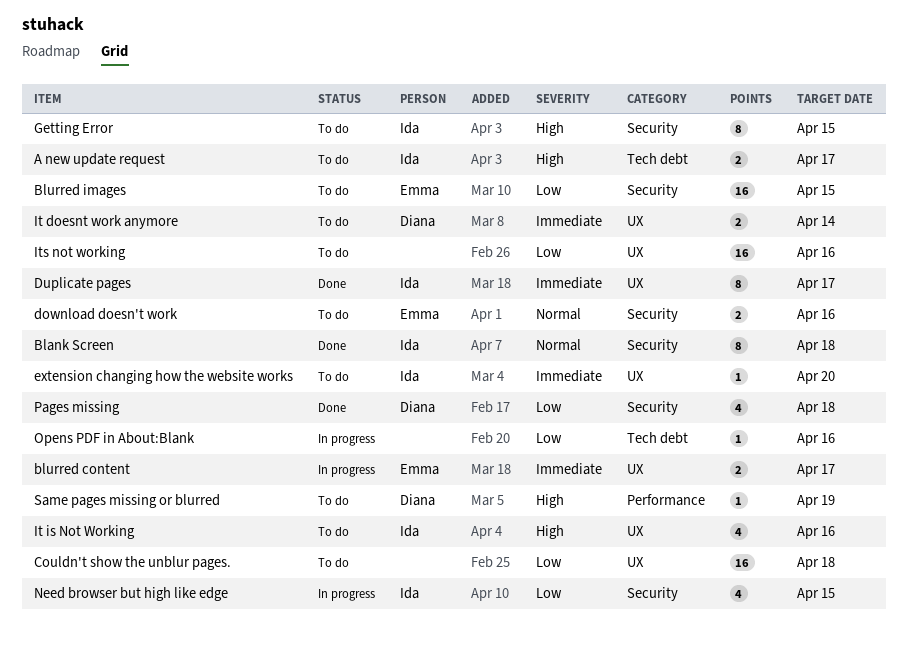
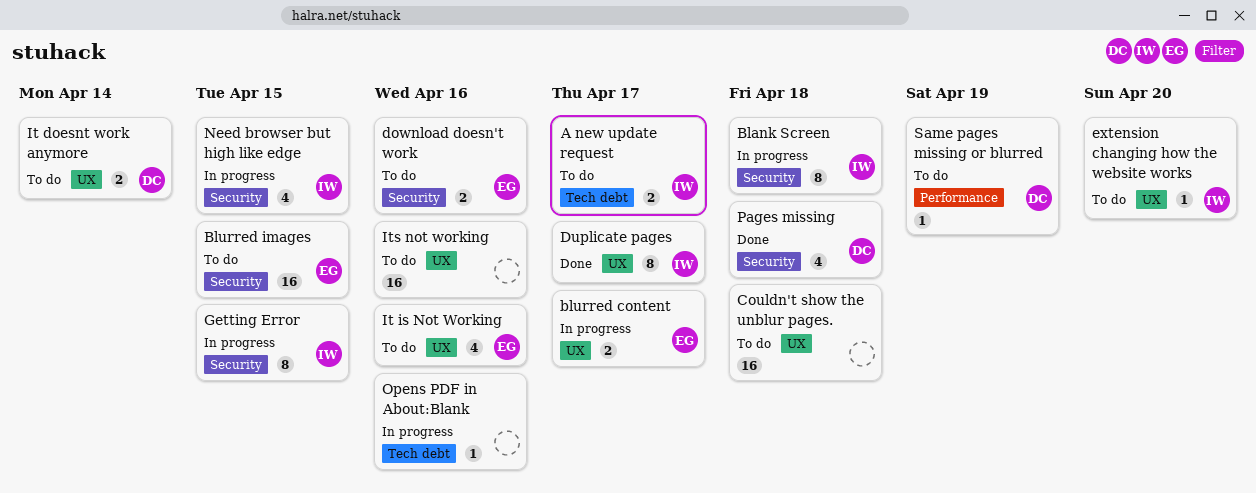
Blank Screen, status: Done -> In progress
Getting Error, status: To do -> In progress
It is Not Working, owner: Ida -> Emma

